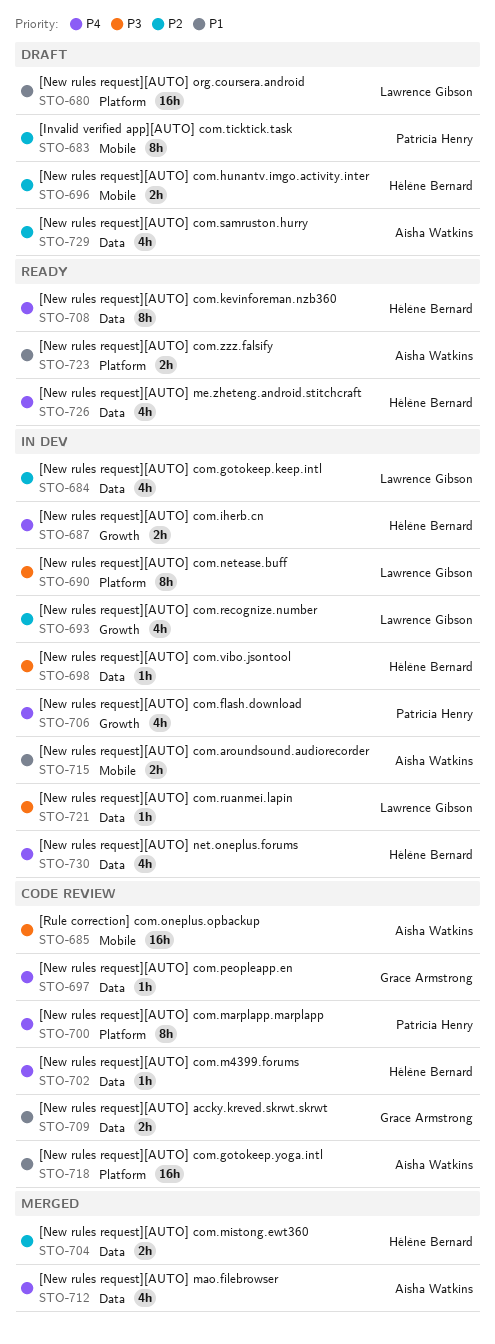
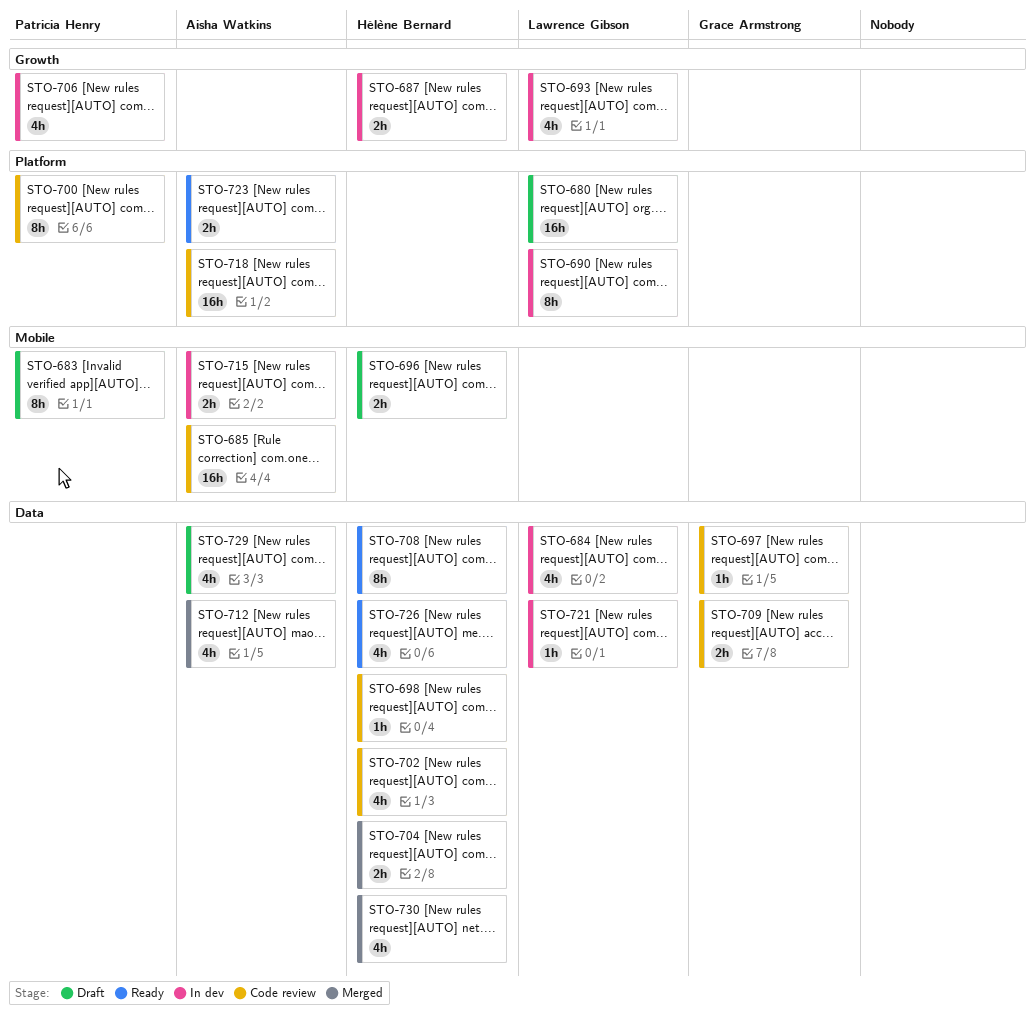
STO-698, status: In dev -> Code review
STO-702, estimate: 1h -> 4h
STO-730, status: In dev -> Merged

